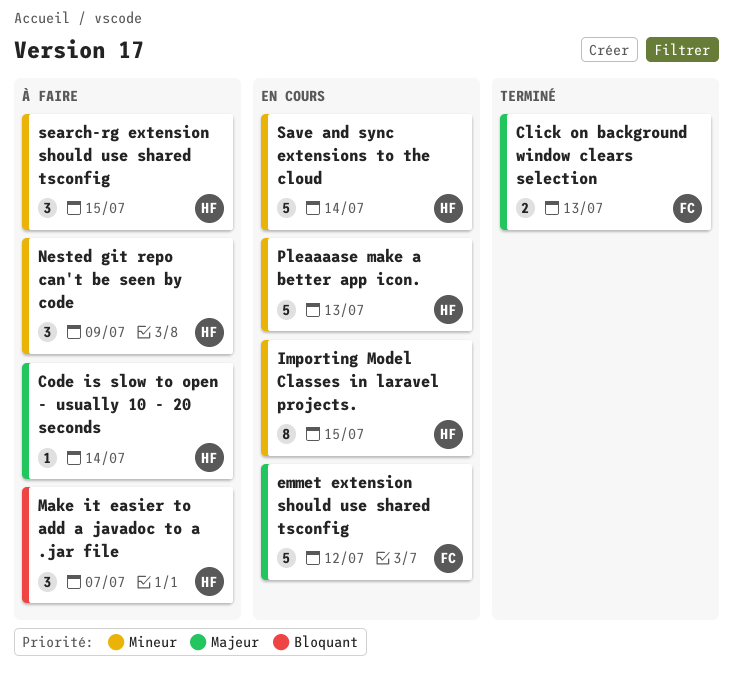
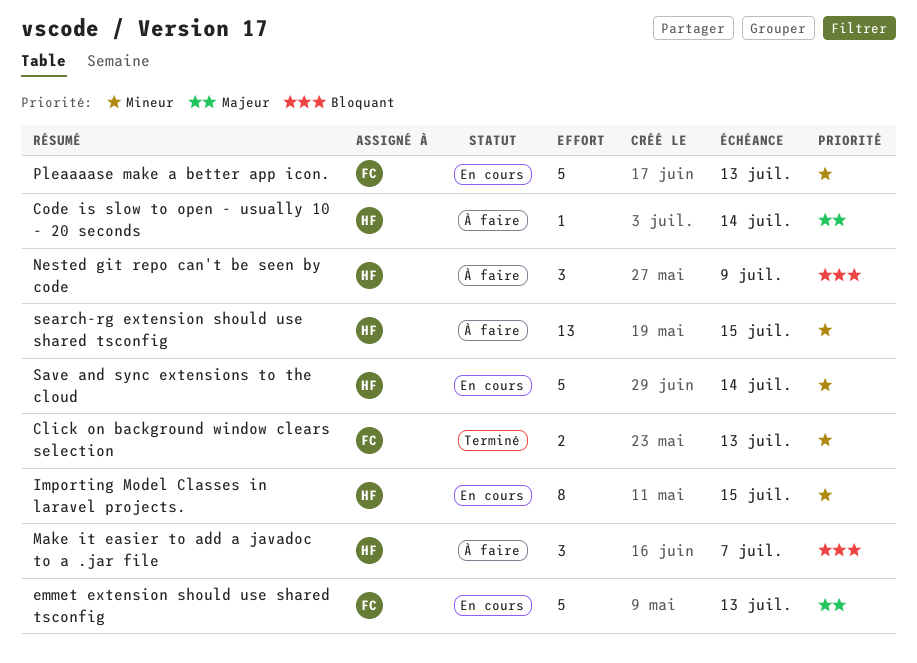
Click on background window clears selection, priority: Majeur -> Mineur
emmet extension should use shared tsconfig, due: Jul 12 -> Jul 13
Nested git repo can't be seen by code, priority: Mineur -> Bloquant
Pleaaaase make a better app icon., owner: HF -> FC
search-rg extension should use shared tsconfig, estimate: 3 -> 13

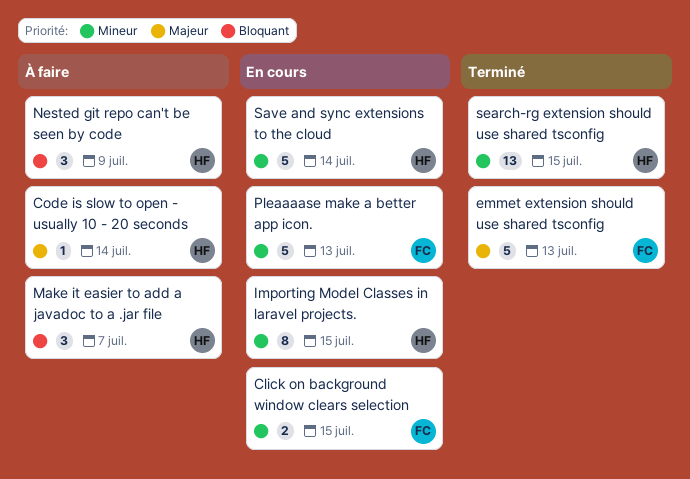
Click on background window clears selection, status: Terminé -> En cours
Click on background window clears selection, due: Jul 13 -> Jul 15
emmet extension should use shared tsconfig, status: En cours -> Terminé
search-rg extension should use shared tsconfig, status: À faire -> Terminé

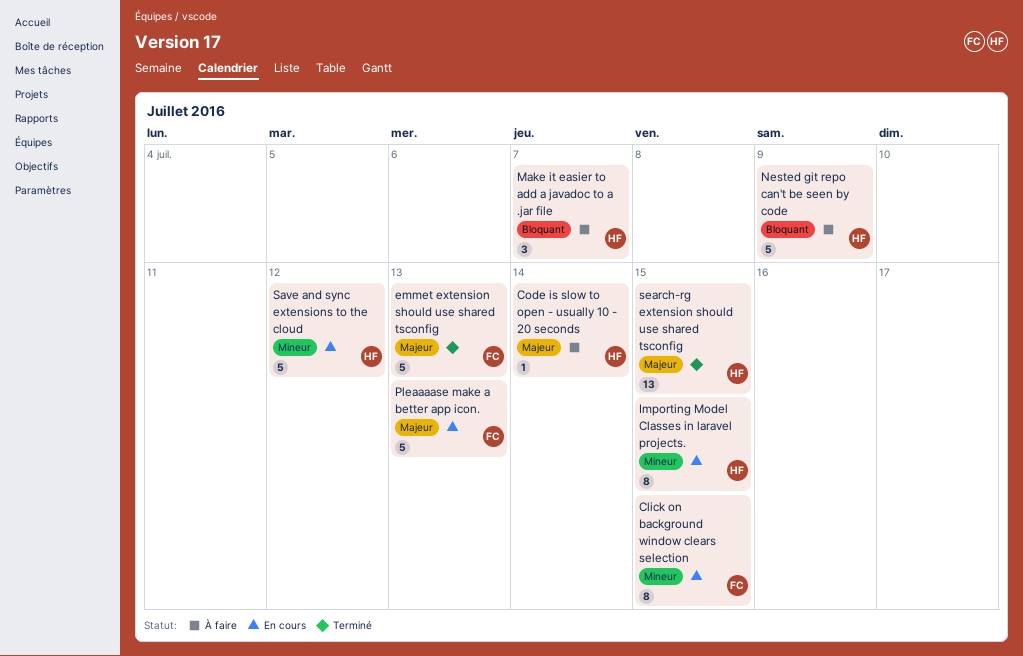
Click on background window clears selection, estimate: 2 -> 8
Nested git repo can't be seen by code, estimate: 3 -> 5
Pleaaaase make a better app icon., priority: Mineur -> Majeur
Save and sync extensions to the cloud, due: Jul 14 -> Jul 12
search-rg extension should use shared tsconfig, priority: Mineur -> Majeur

